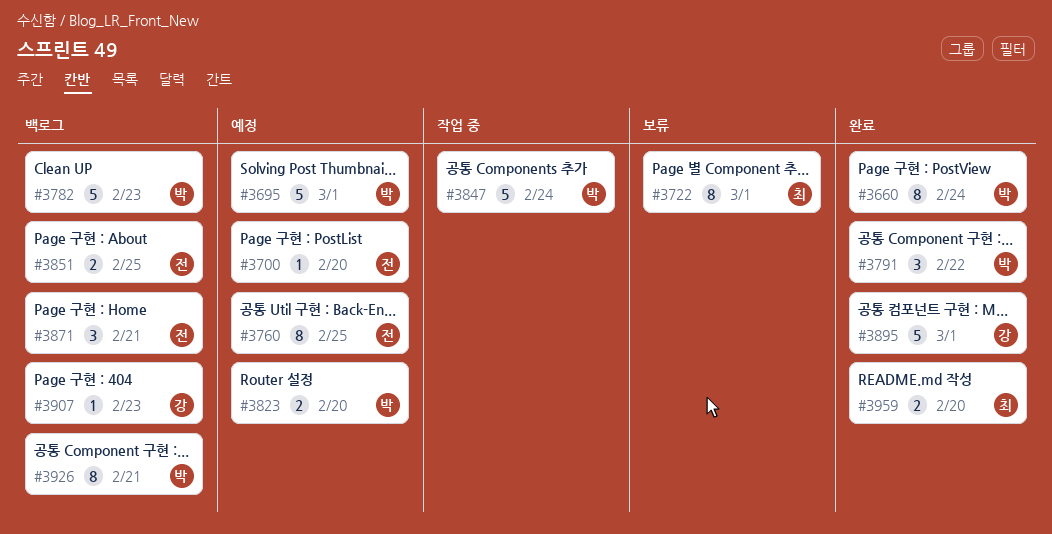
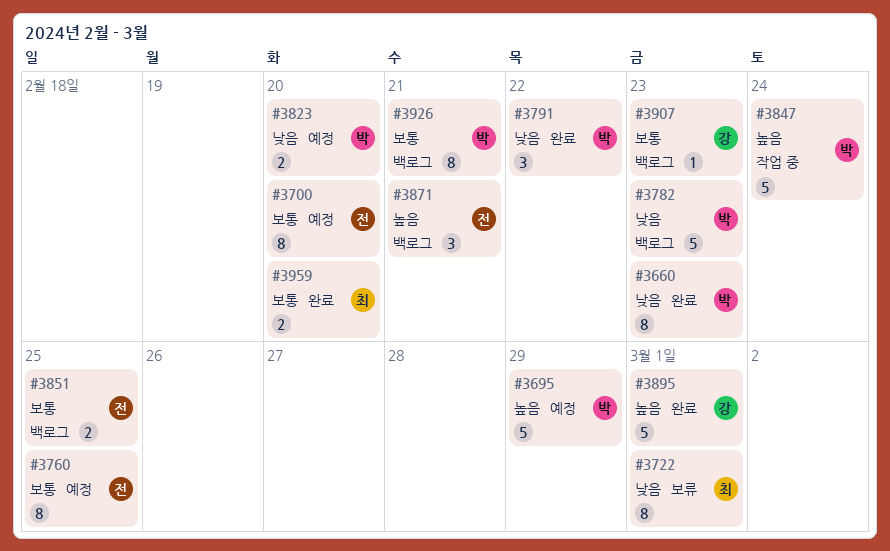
#3660, due: Feb 24 -> Feb 23
#3695, due: Mar 1 -> Feb 29
#3700, estimate: 1 -> 8

